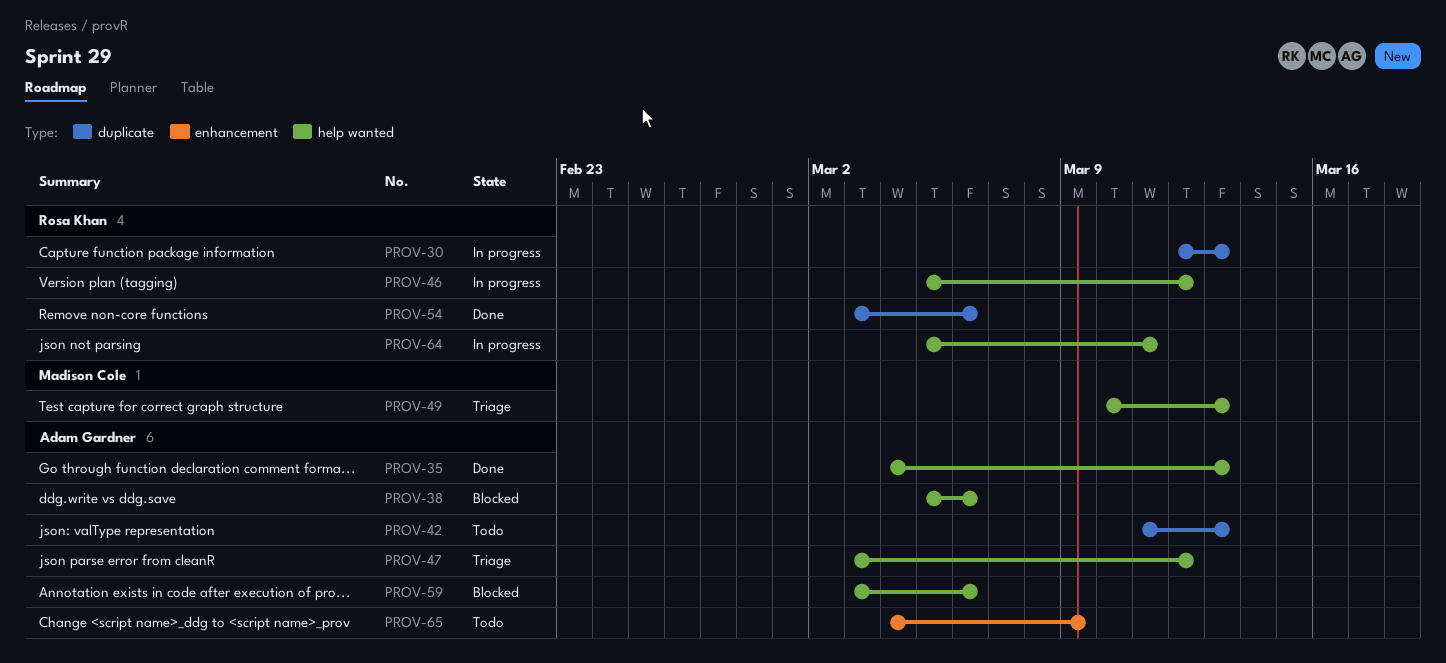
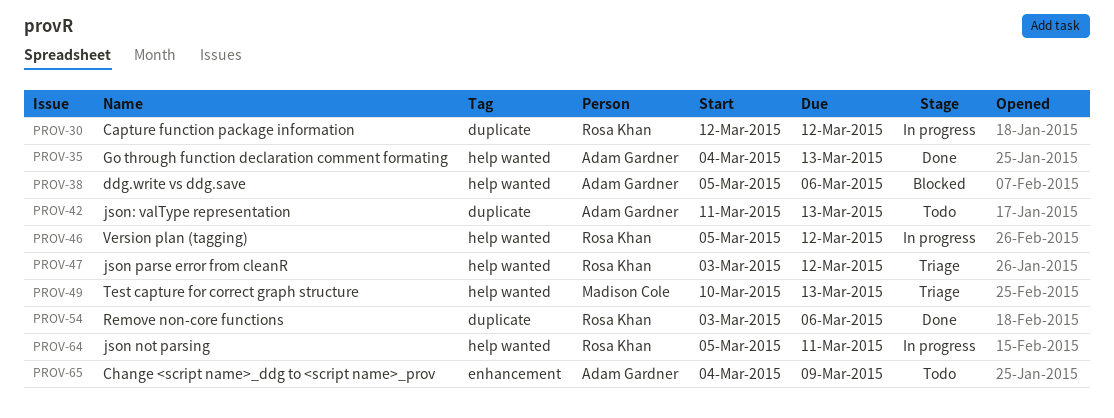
PROV-30, due: Mar 13 -> Mar 12
PROV-47, owner: Adam Gardner -> Rosa Khan
PROV-59: present -> none

